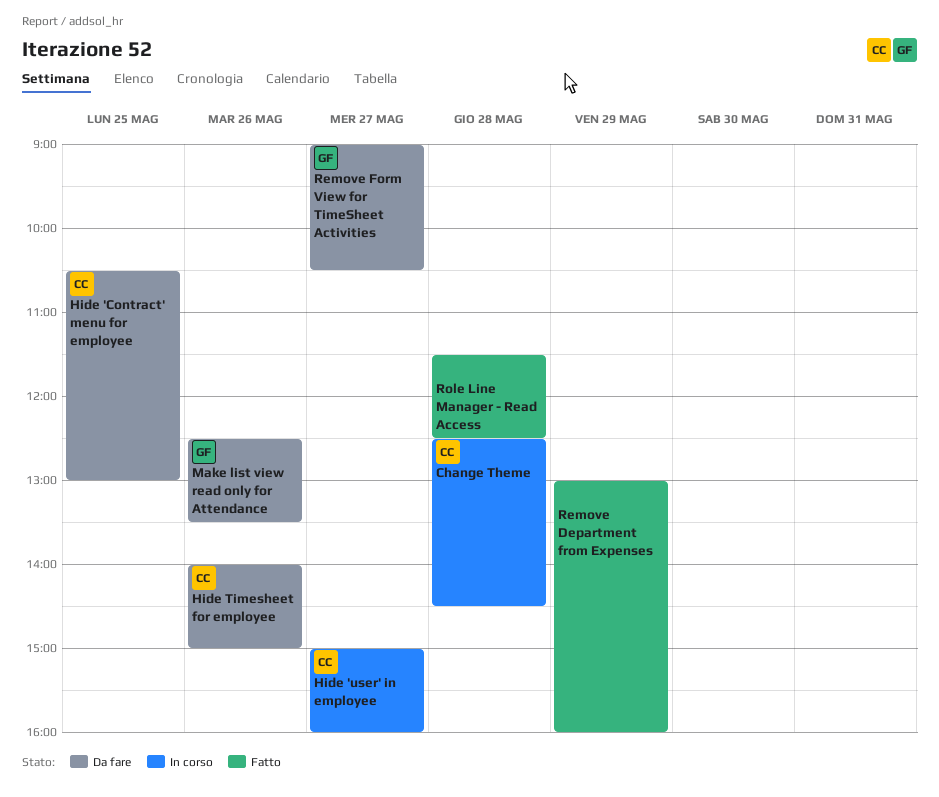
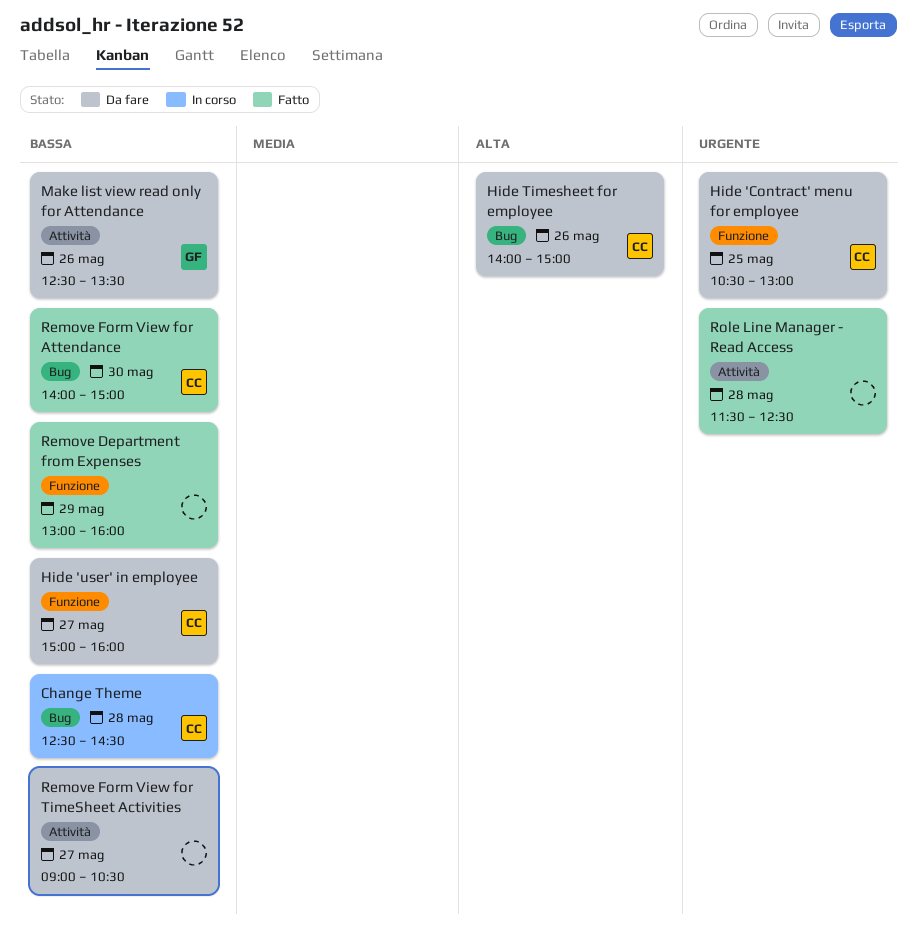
Hide 'user' in employee, status: In corso -> Da fare
Remove Form View for Attendance: none -> present
Remove Form View for TimeSheet Activities, owner: GF -> none

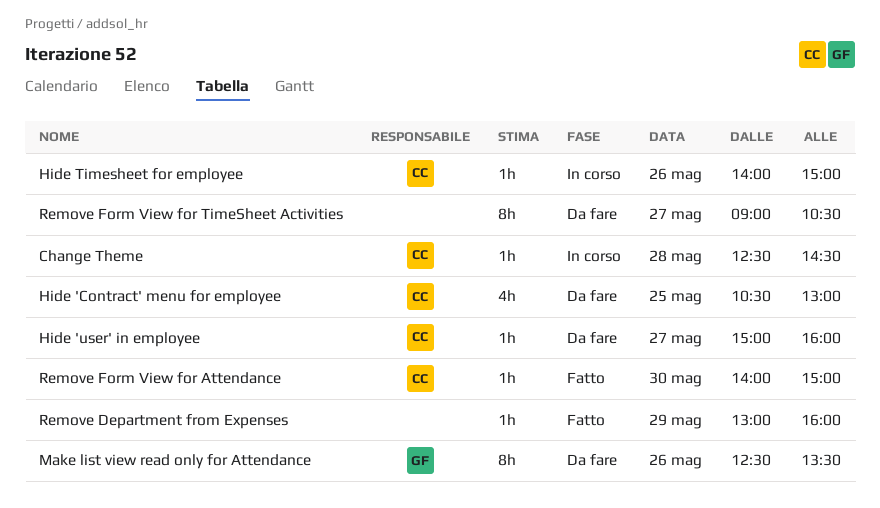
Hide Timesheet for employee, status: Da fare -> In corso
Role Line Manager - Read Access: present -> none

